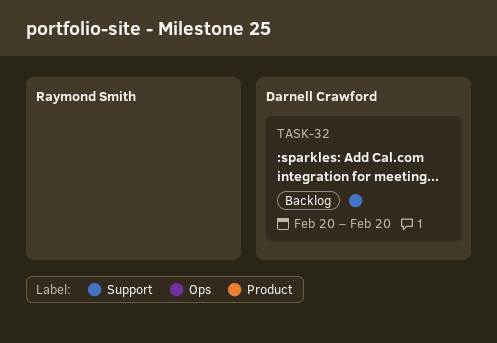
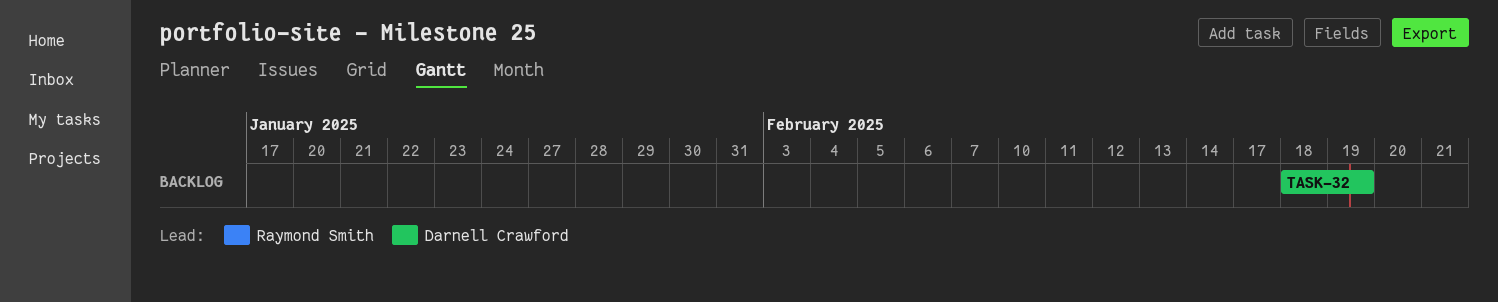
TASK-32, start: Feb 20 -> Feb 18
TASK-32, due: Feb 20 -> Feb 19

